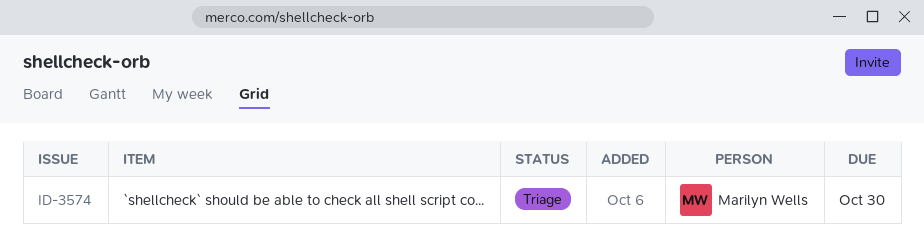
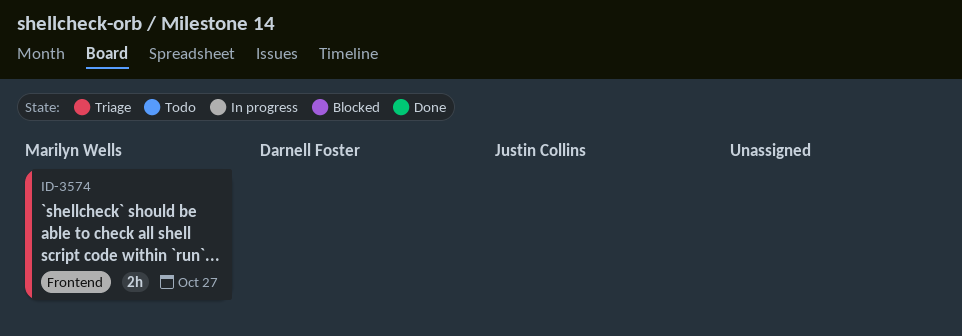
ID-3574, due: Oct 30 -> Oct 27

